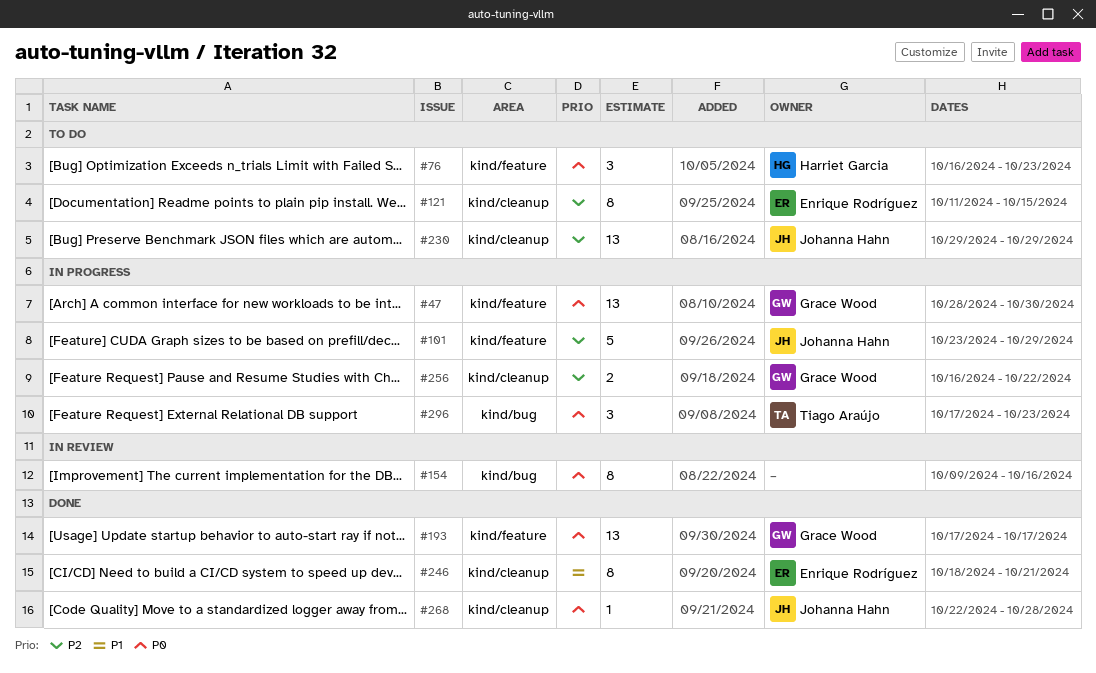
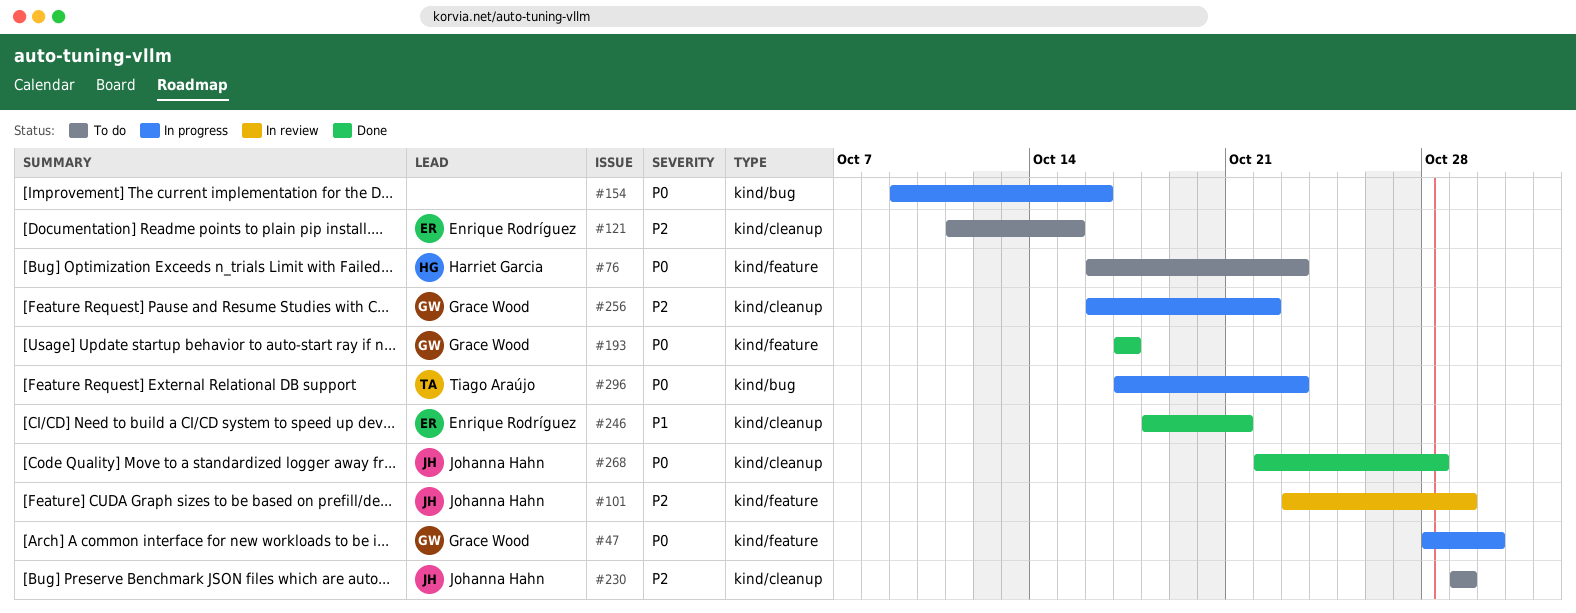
#101, status: In progress -> In review
#154, status: In review -> In progress

